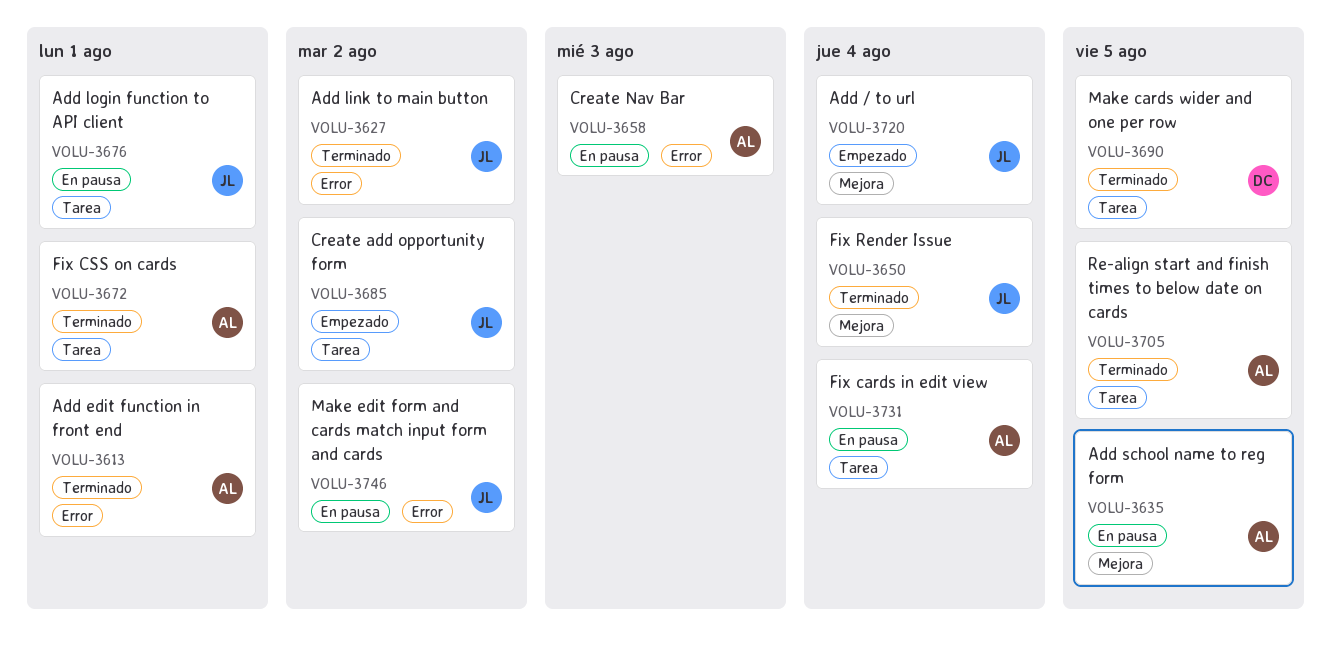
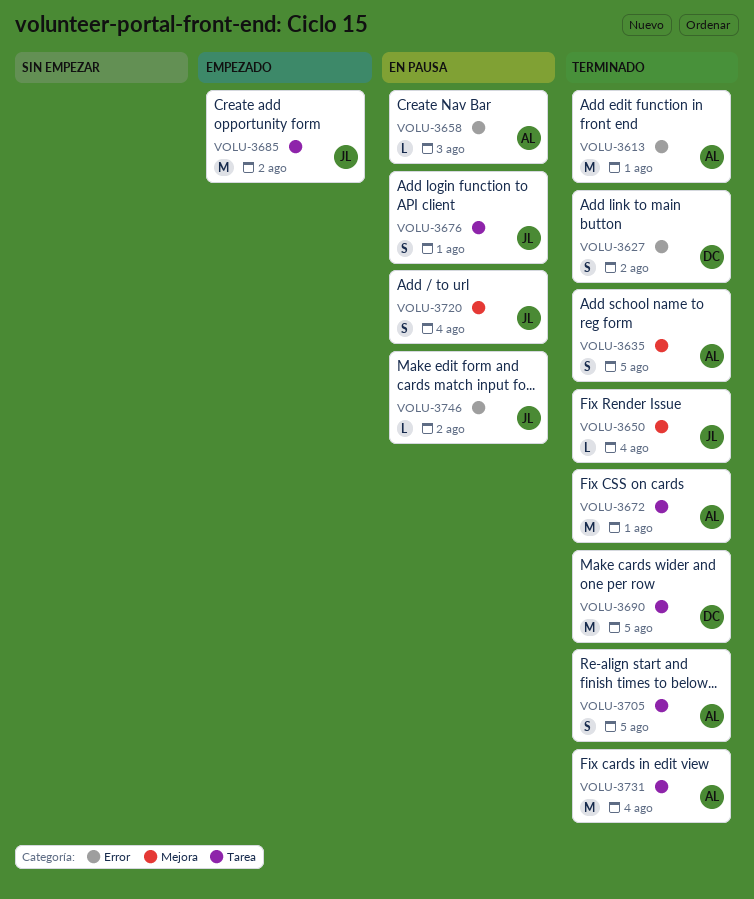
VOLU-3627, owner: JL -> DC
VOLU-3635, status: En pausa -> Terminado
VOLU-3720, status: Empezado -> En pausa
VOLU-3731, status: En pausa -> Terminado

